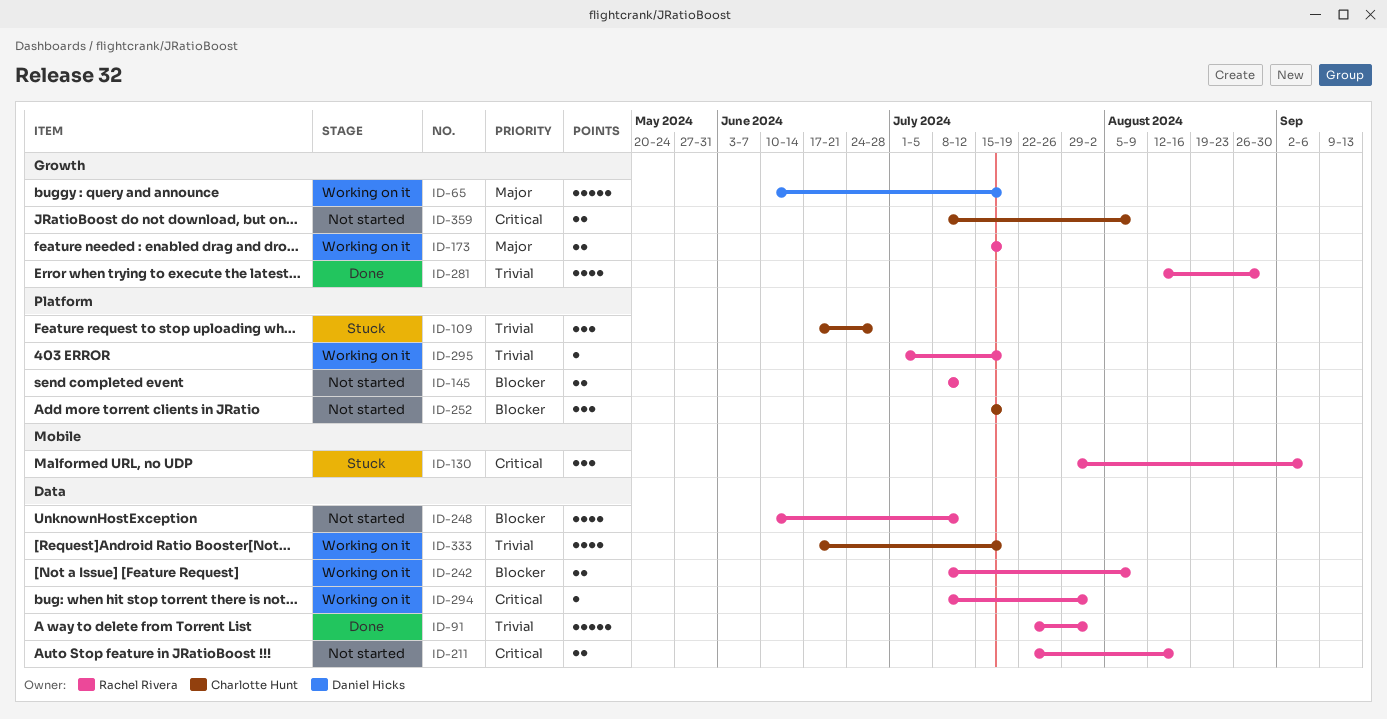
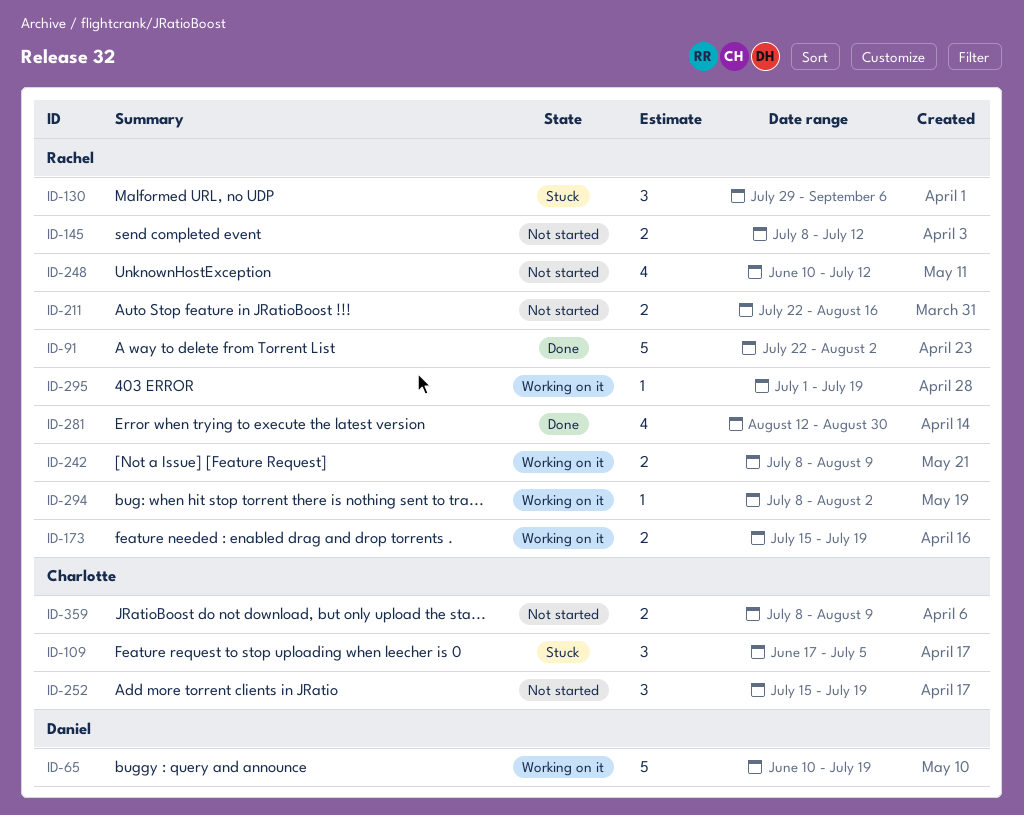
ID-109, due: Jun 28 -> Jul 5
ID-333: present -> none

